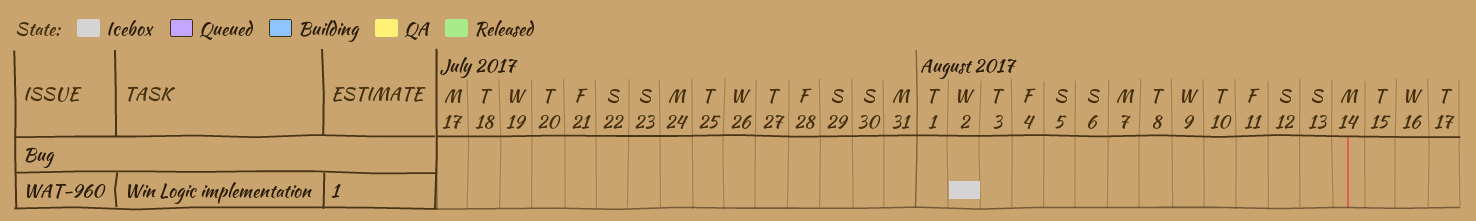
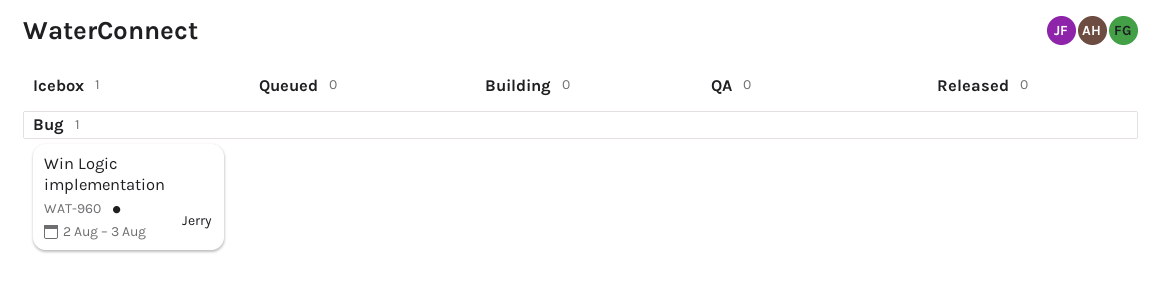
WAT-960, due: Aug 2 -> Aug 3

